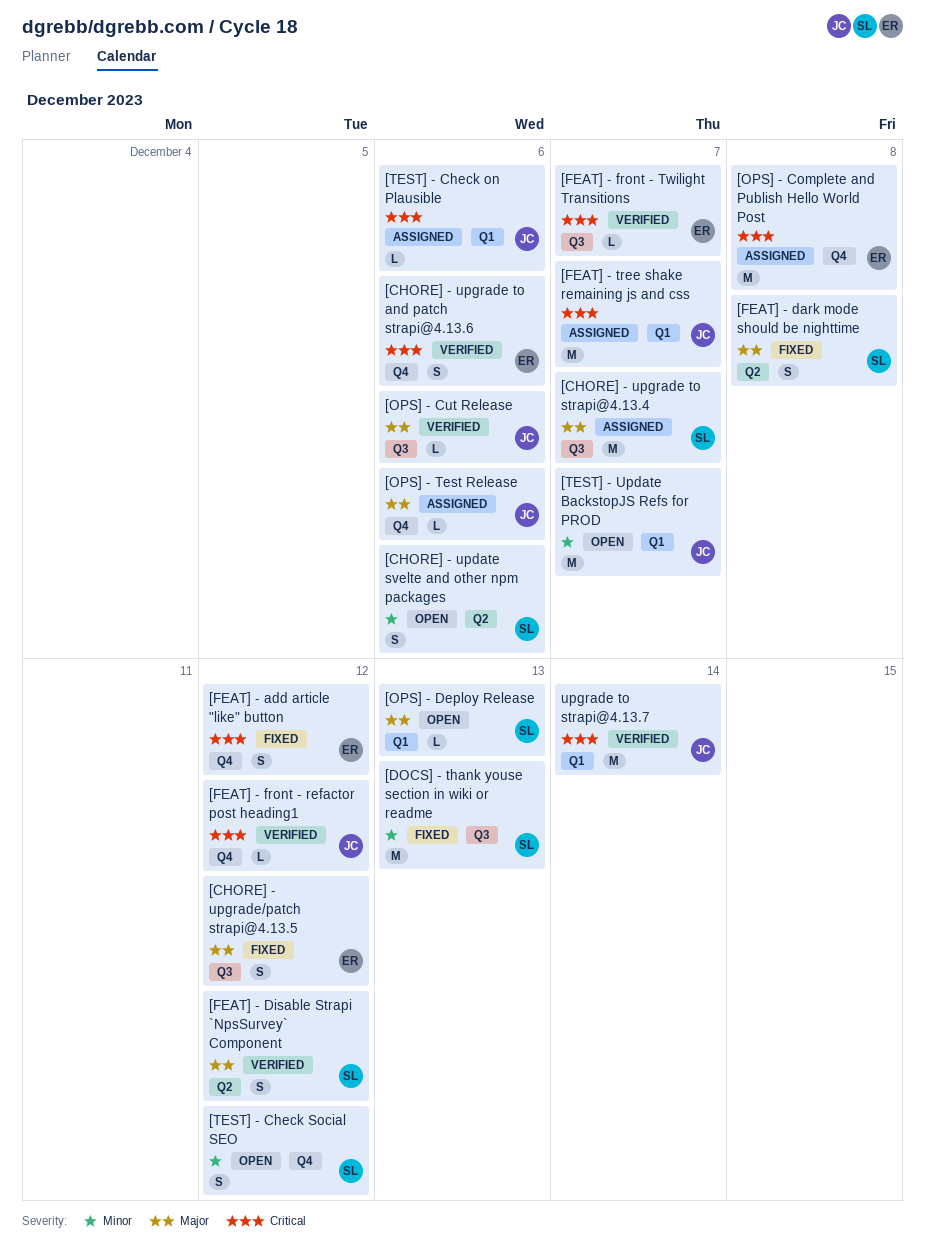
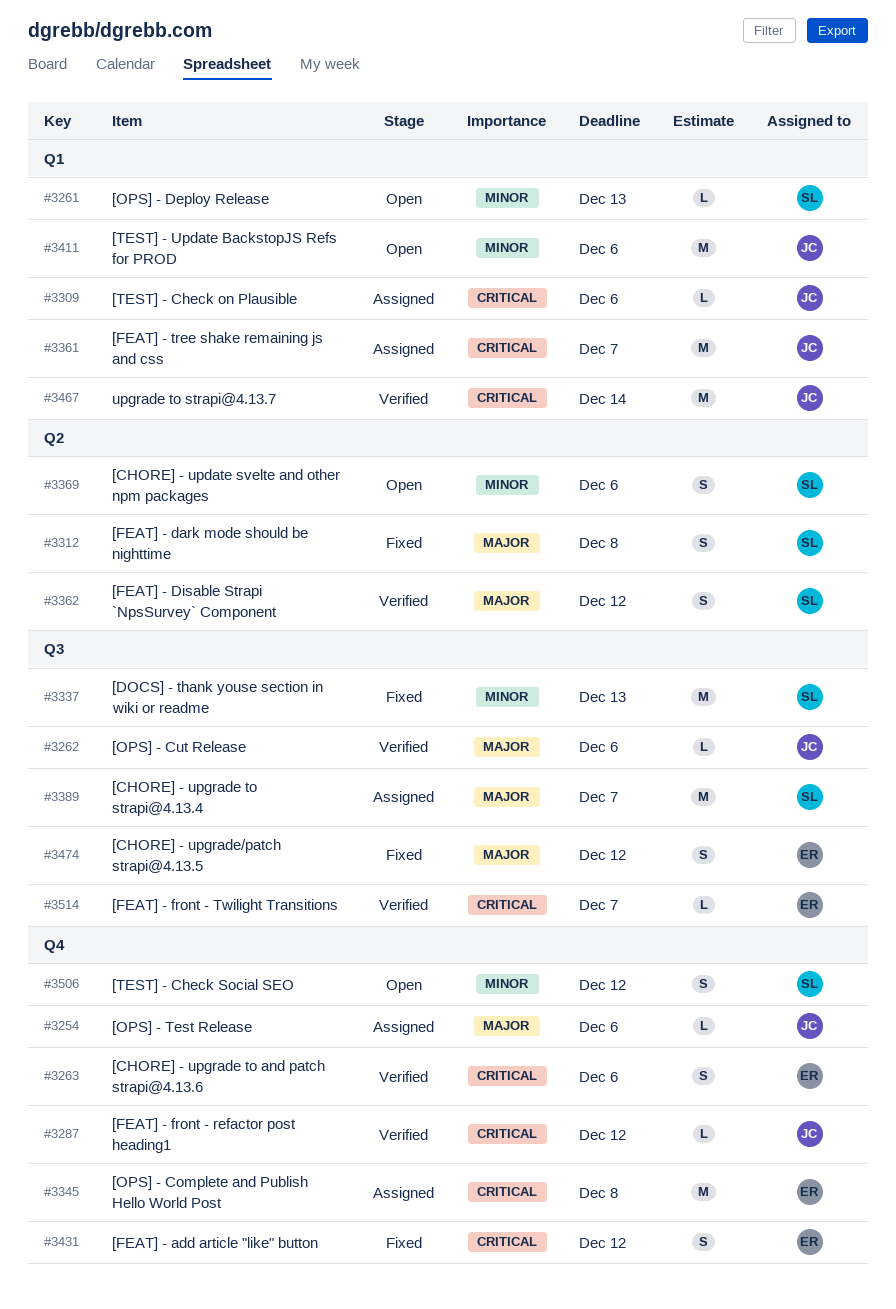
[OPS] - Deploy Release, priority: Major -> Minor
[TEST] - Update BackstopJS Refs for PROD, due: Dec 7 -> Dec 6

